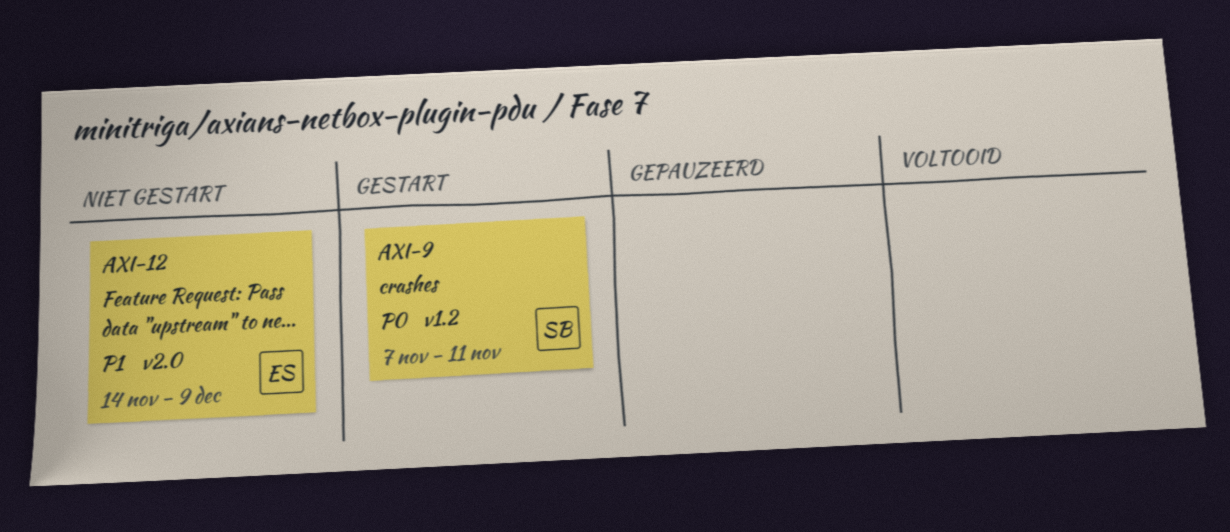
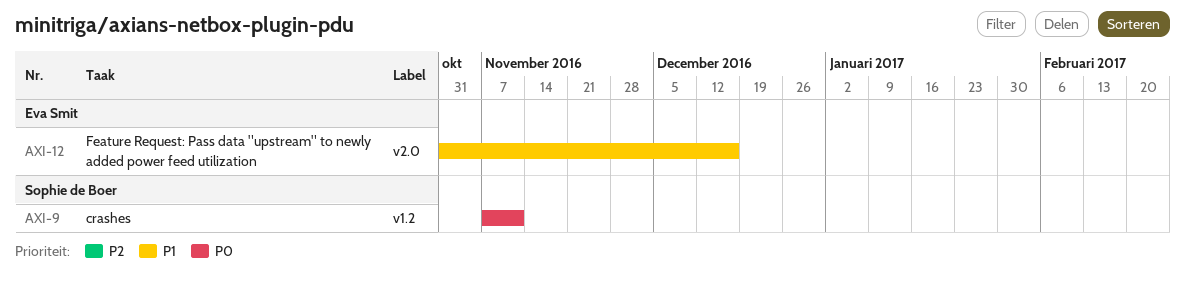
AXI-12, start: Nov 14 -> Oct 31
AXI-12, due: Dec 9 -> Dec 16

